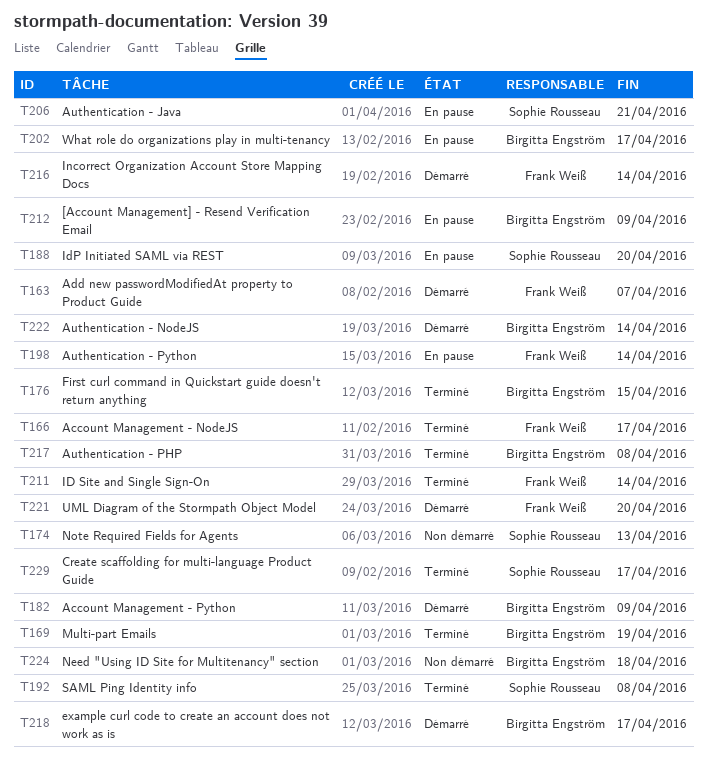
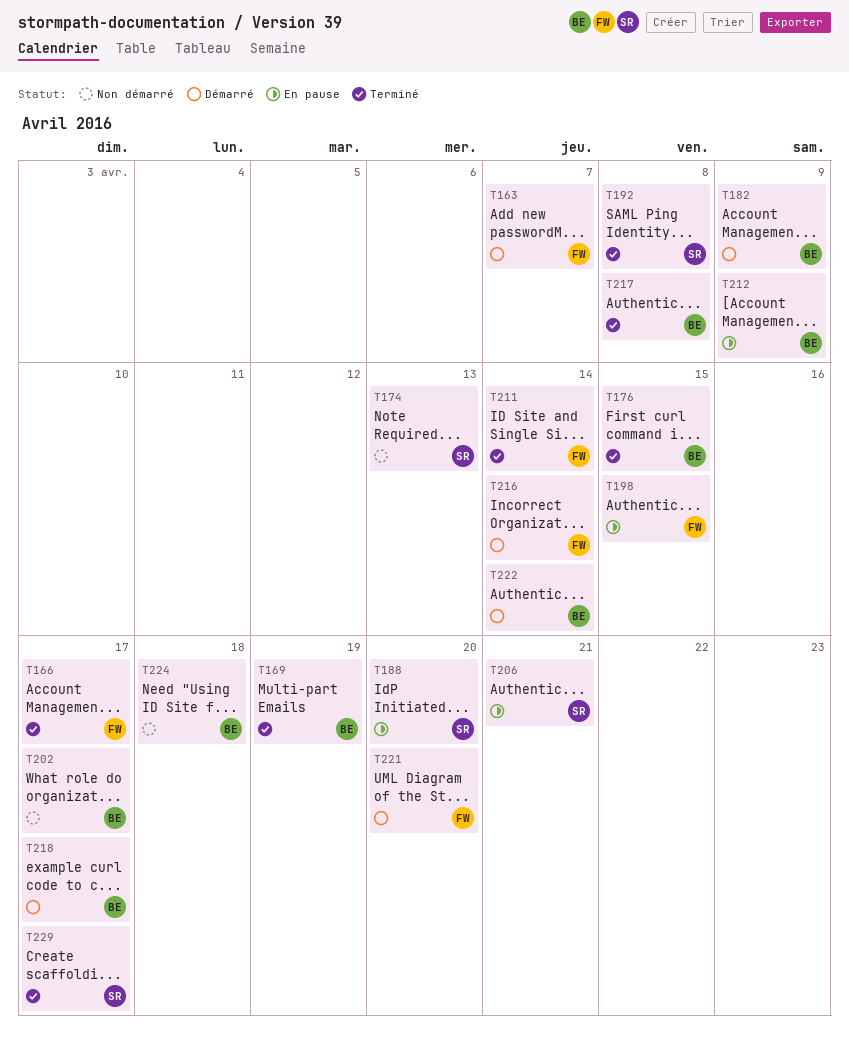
T198, due: Apr 14 -> Apr 15
T202, status: En pause -> Non démarré

